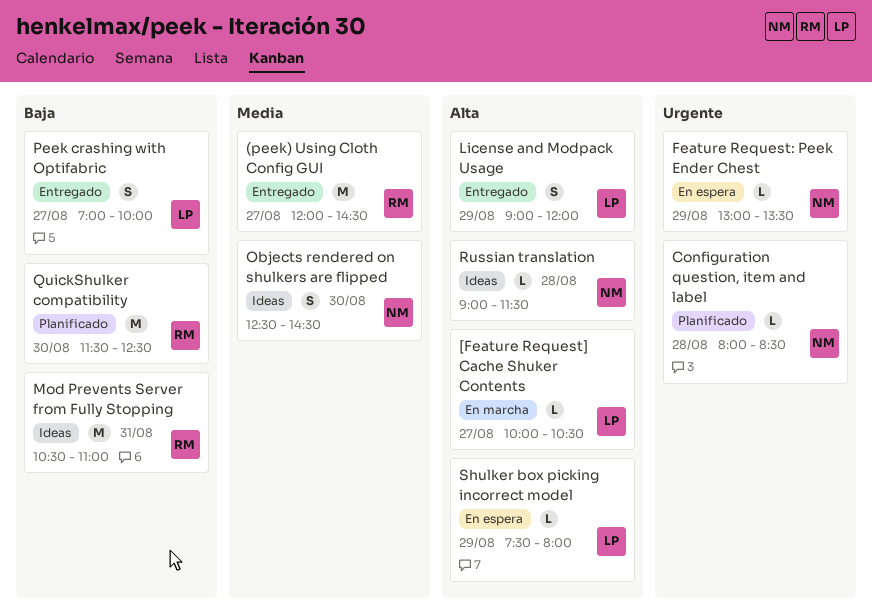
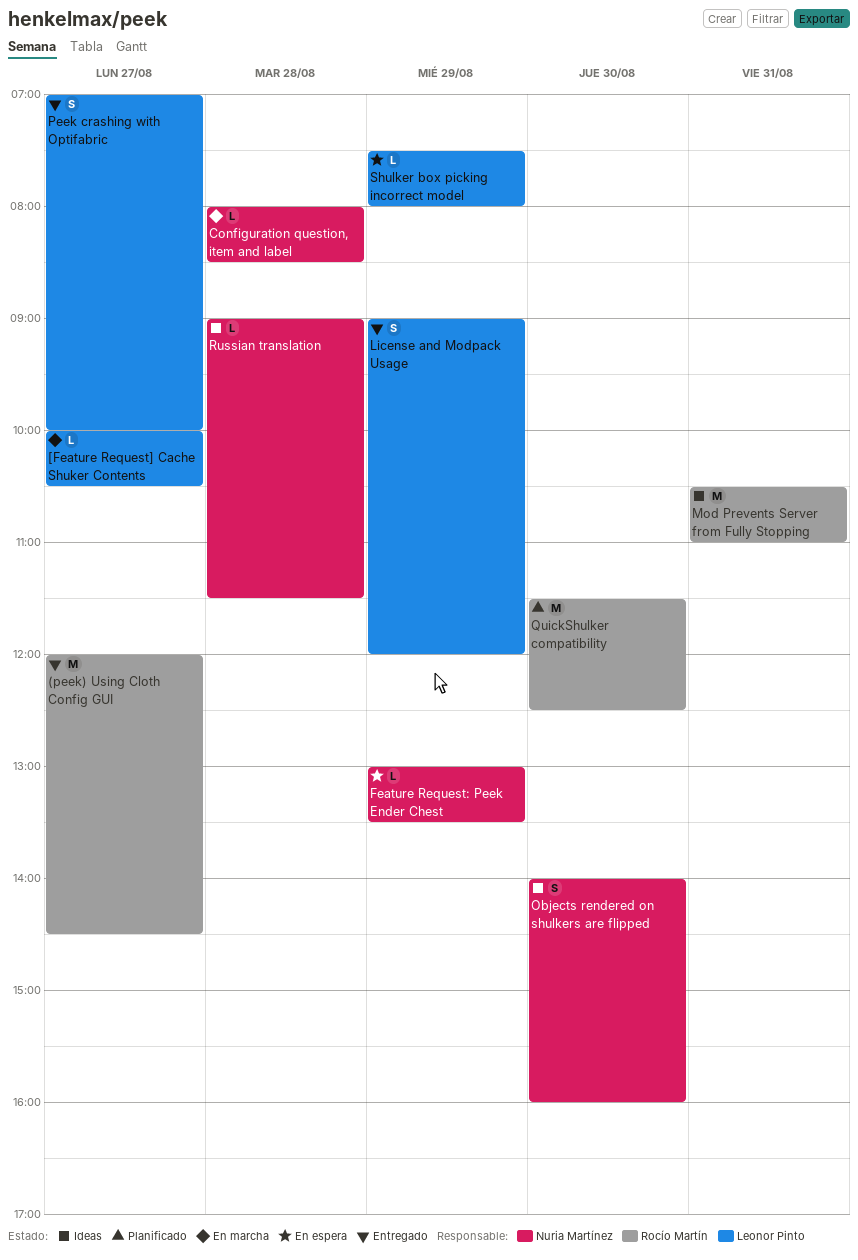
Configuration question, item and label, status: Planificado -> En marcha
Objects rendered on shulkers are flipped, begins: 12:30 -> 14:00
Objects rendered on shulkers are flipped, ends: 14:30 -> 16:00

